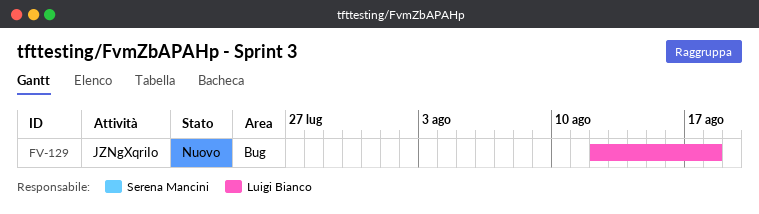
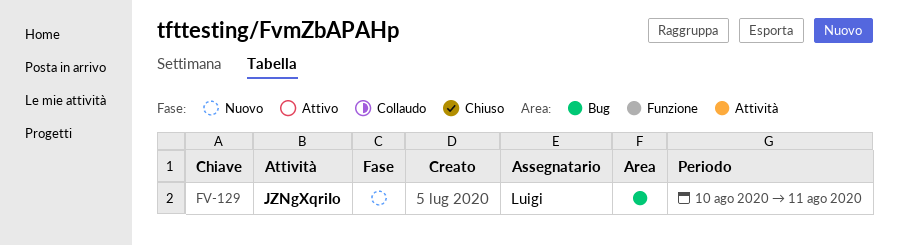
FV-129, start: Aug 12 -> Aug 10
FV-129, due: Aug 18 -> Aug 11

